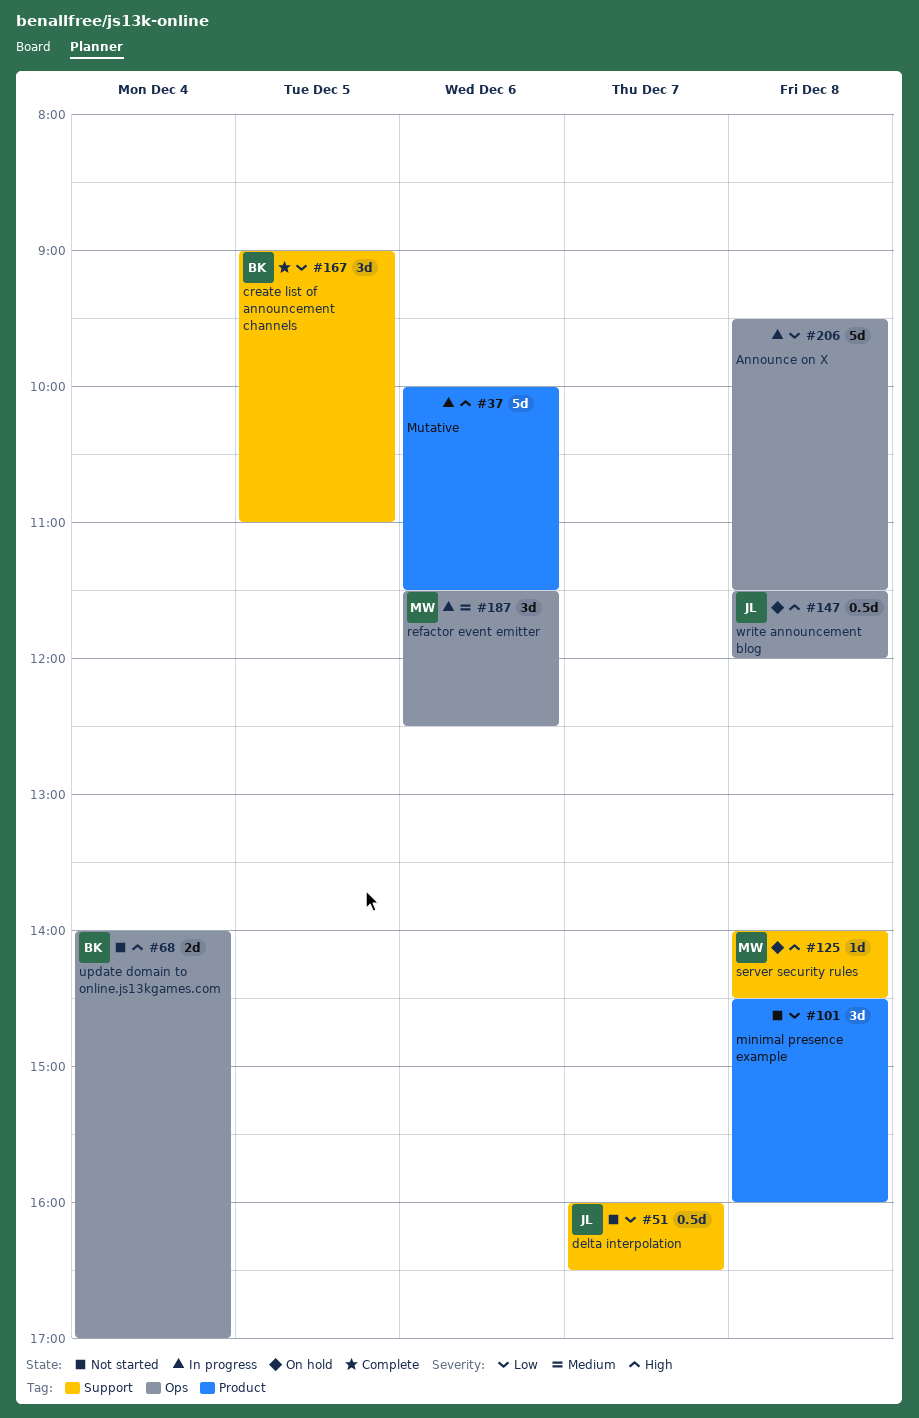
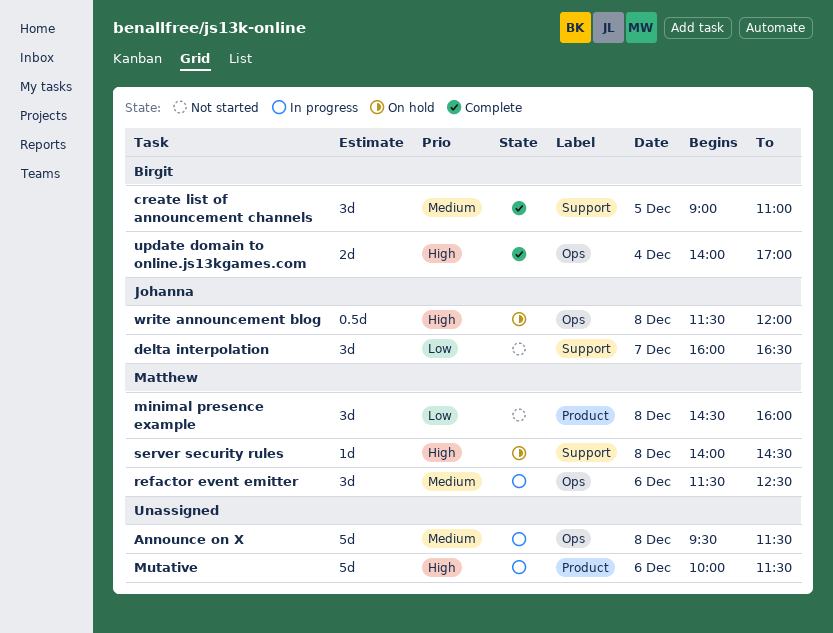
Announce on X, priority: Low -> Medium
create list of announcement channels, priority: Low -> Medium
delta interpolation, estimate: 0.5d -> 3d
minimal presence example, owner: none -> Matthew
update domain to online.js13kgames.com, status: Not started -> Complete

